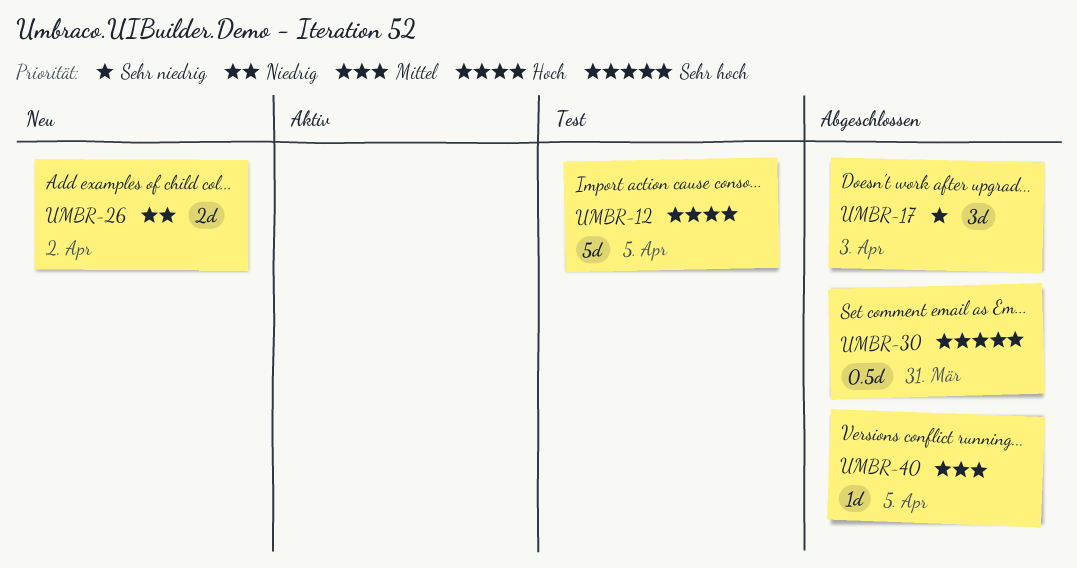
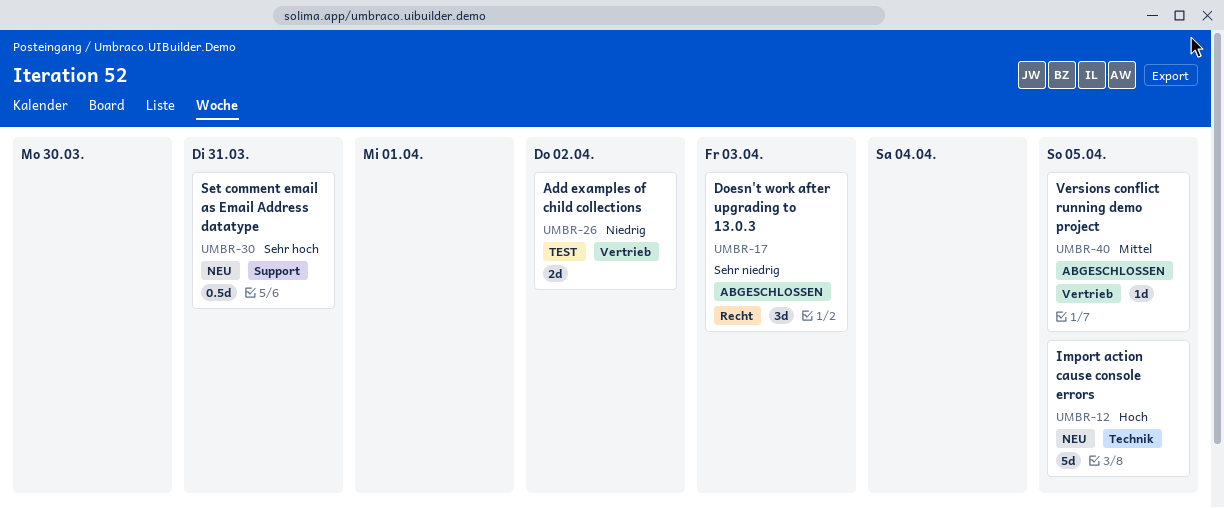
UMBR-12, status: Test -> Neu
UMBR-26, status: Neu -> Test
UMBR-30, status: Abgeschlossen -> Neu

